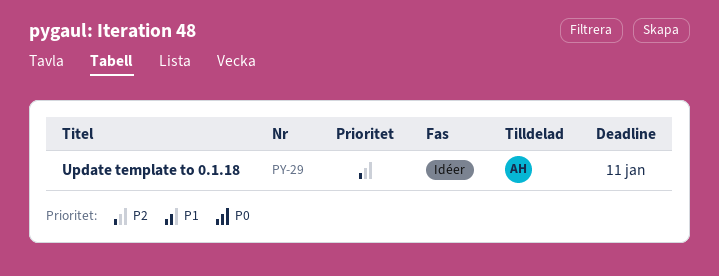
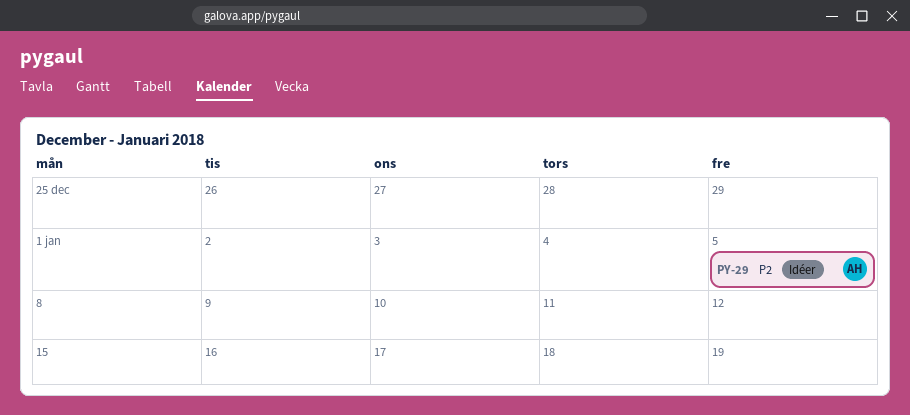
PY-29, due: Jan 11 -> Jan 5

